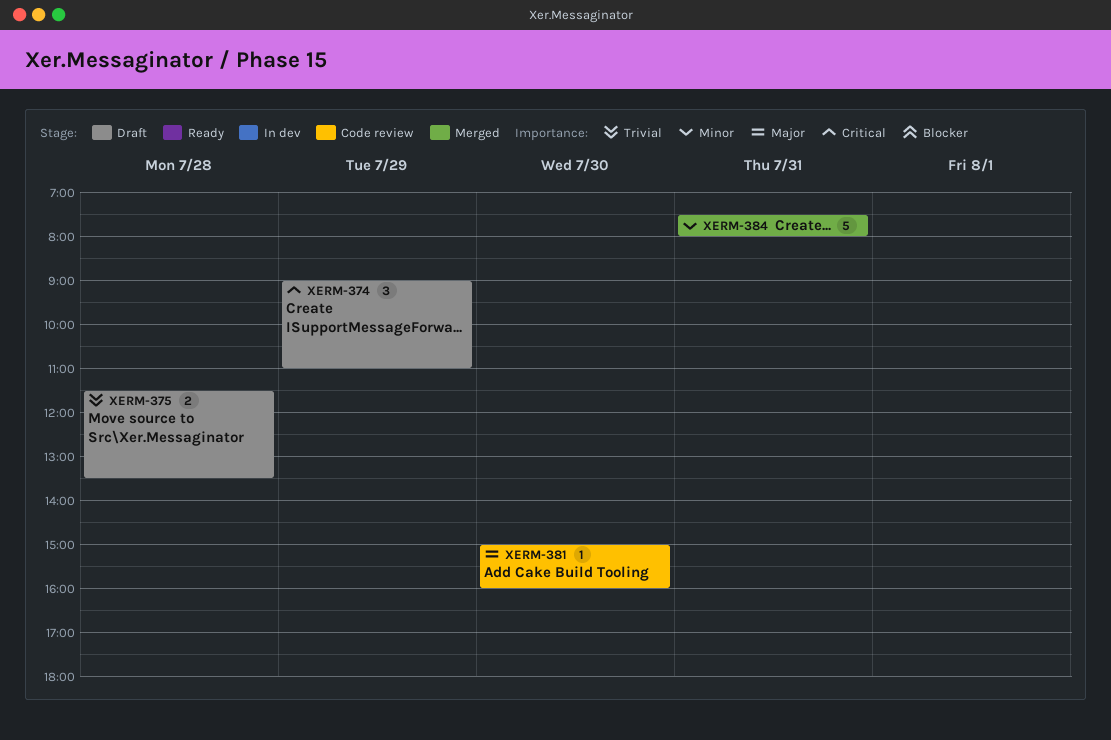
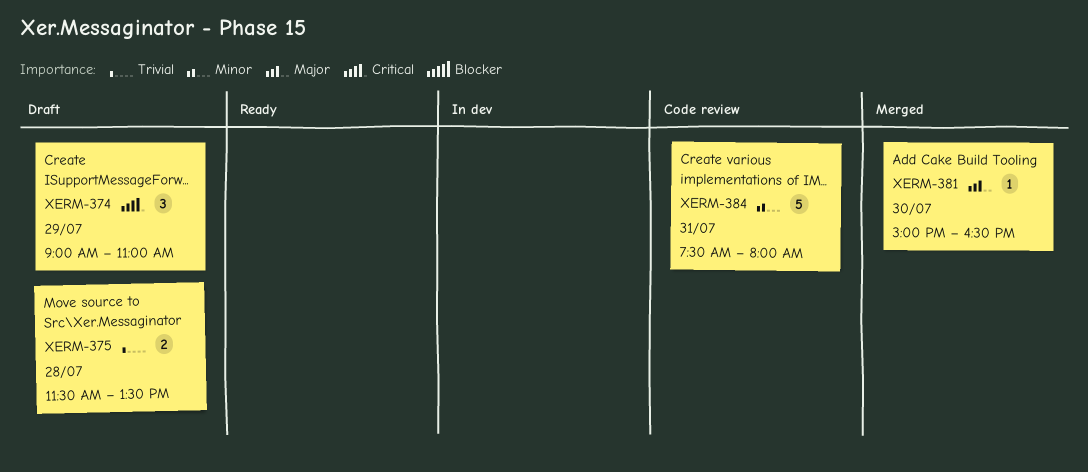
XERM-381, status: Code review -> Merged
XERM-381, ends: 16:00 -> 16:30
XERM-384, status: Merged -> Code review

